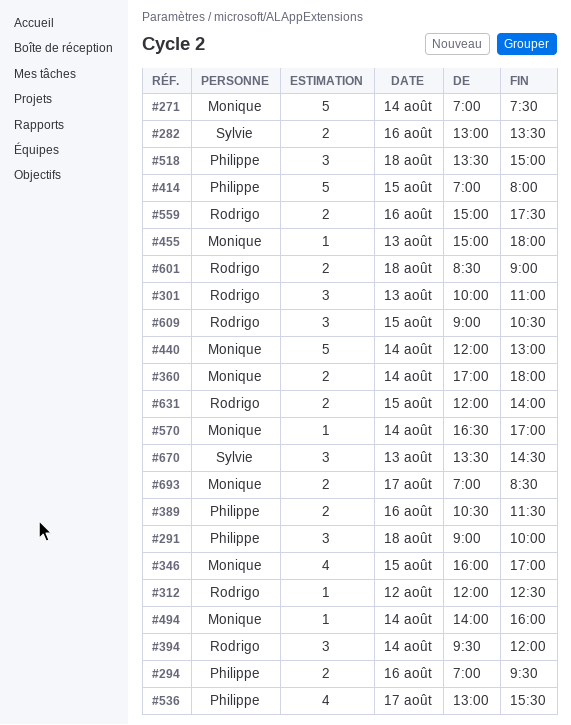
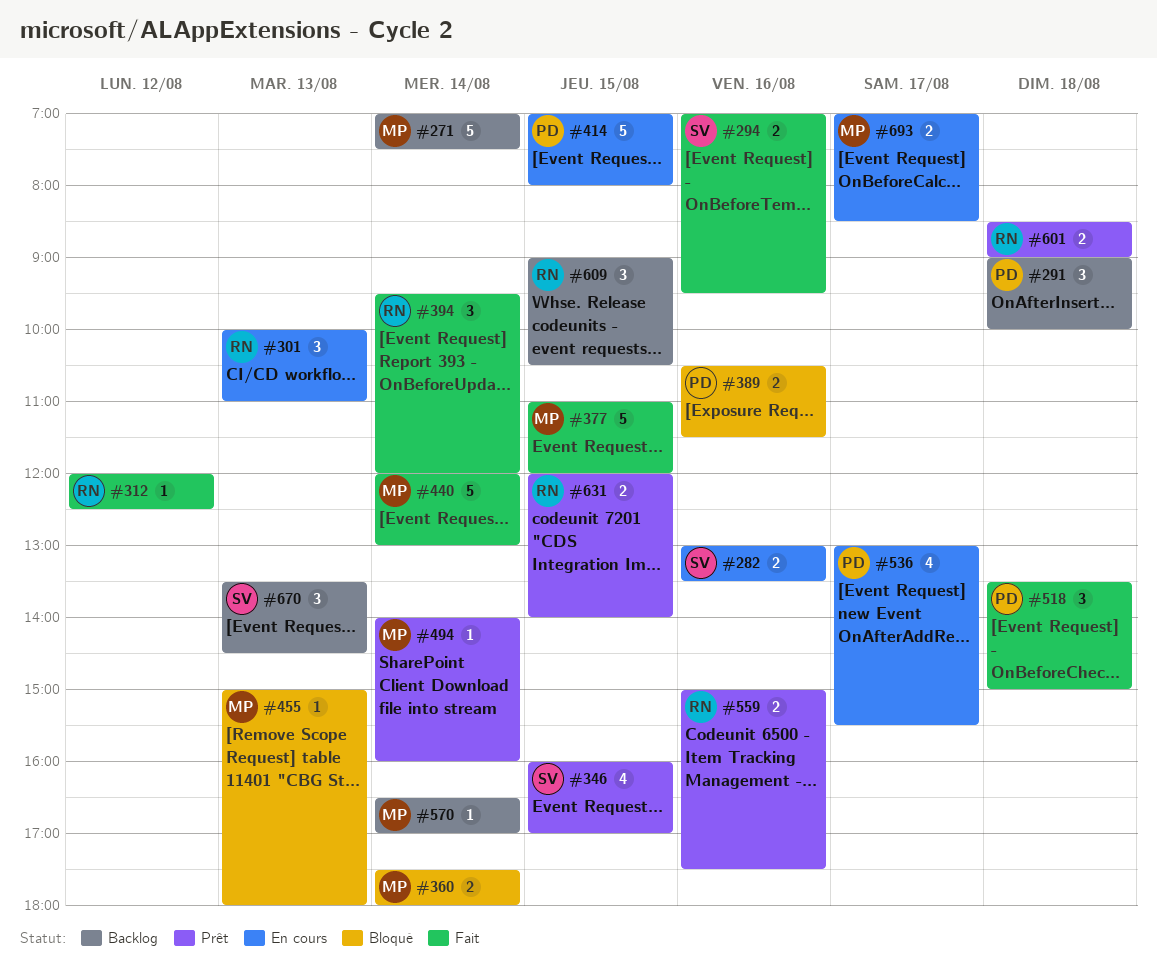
#294, owner: Philippe -> Sylvie
#346, owner: Monique -> Sylvie
#360, begins: 17:00 -> 17:30
#377: none -> present

